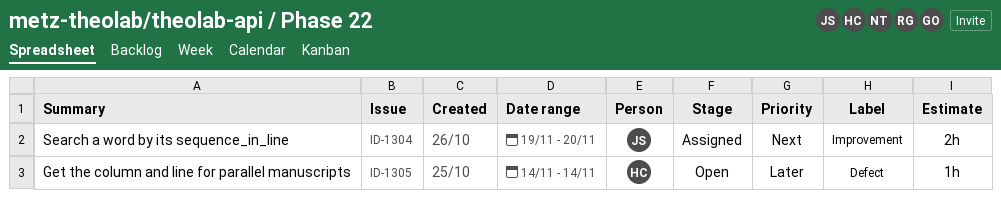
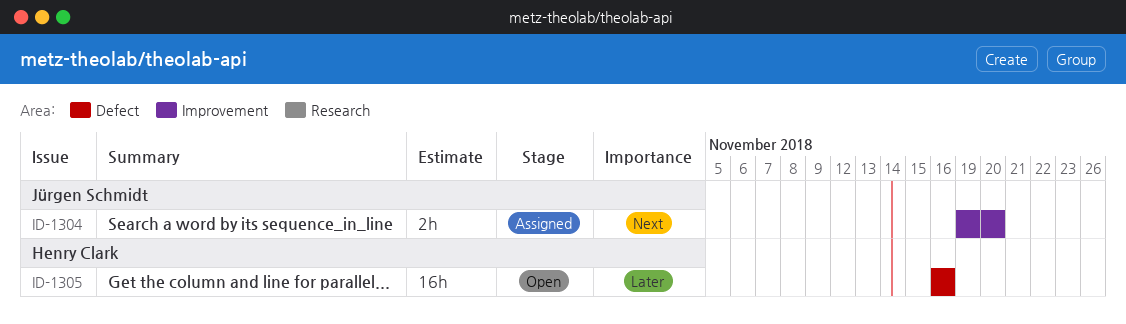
ID-1305, estimate: 1h -> 16h
ID-1305, start: Nov 14 -> Nov 16
ID-1305, due: Nov 14 -> Nov 16

